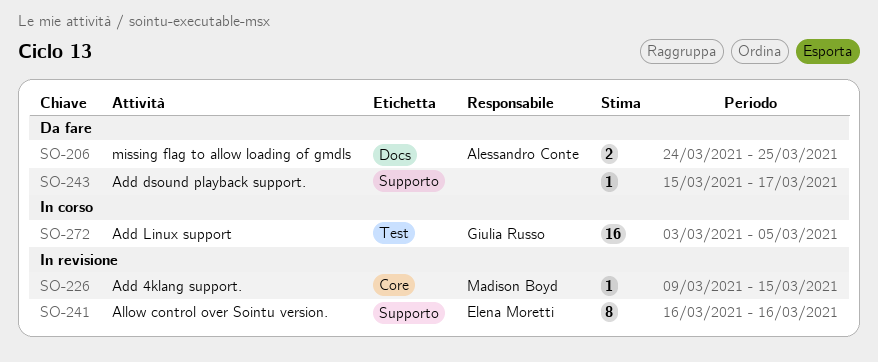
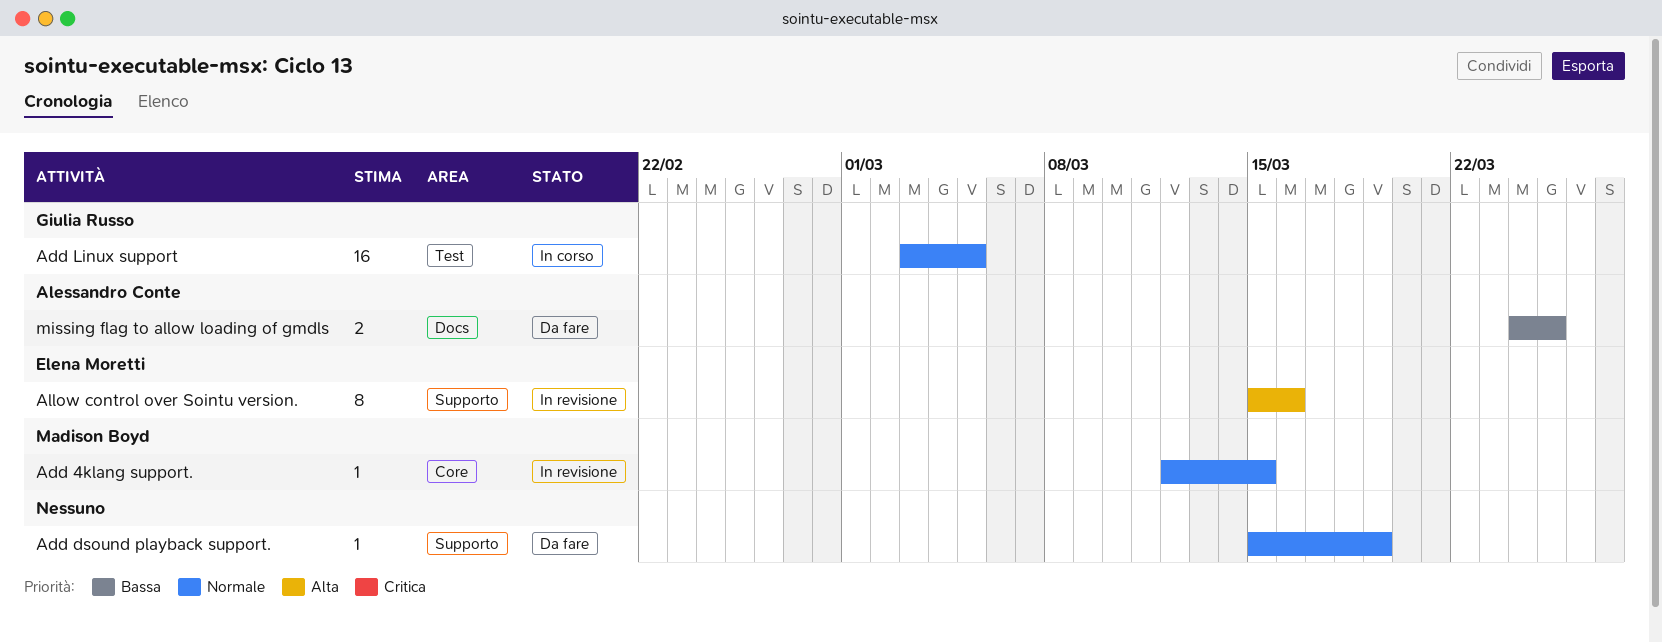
Add 4klang support., start: Mar 9 -> Mar 12
Add dsound playback support., due: Mar 17 -> Mar 19
Allow control over Sointu version., start: Mar 16 -> Mar 15

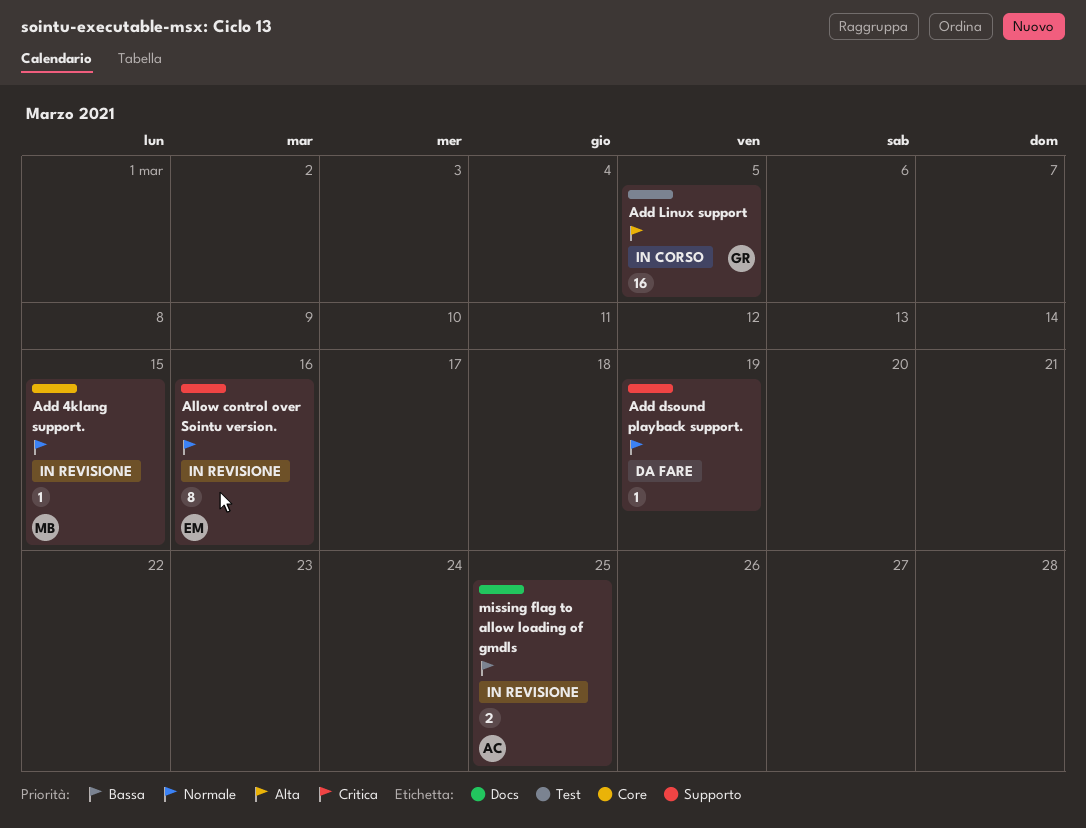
Add Linux support, priority: Normale -> Alta
Allow control over Sointu version., priority: Alta -> Normale
missing flag to allow loading of gmdls, status: Da fare -> In revisione

